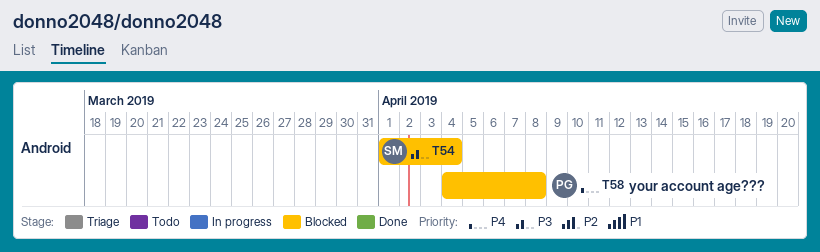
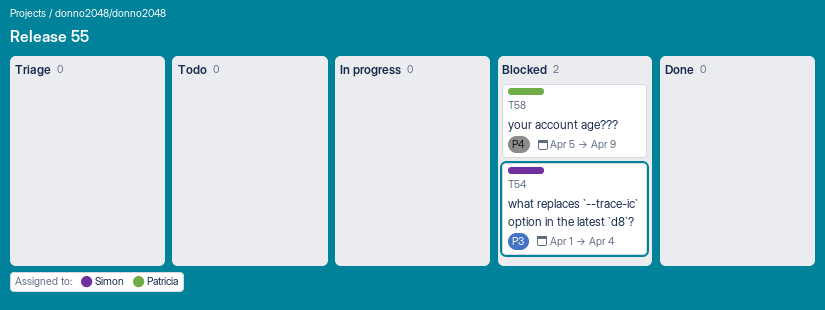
T58, start: Apr 4 -> Apr 5
T58, due: Apr 8 -> Apr 9

